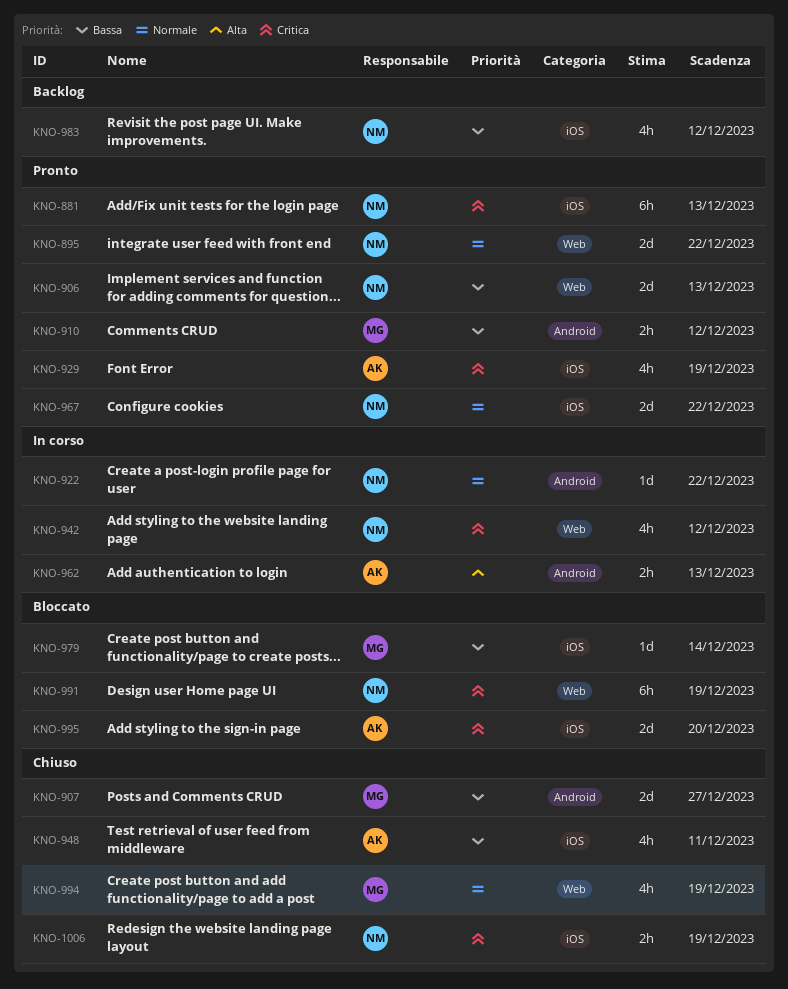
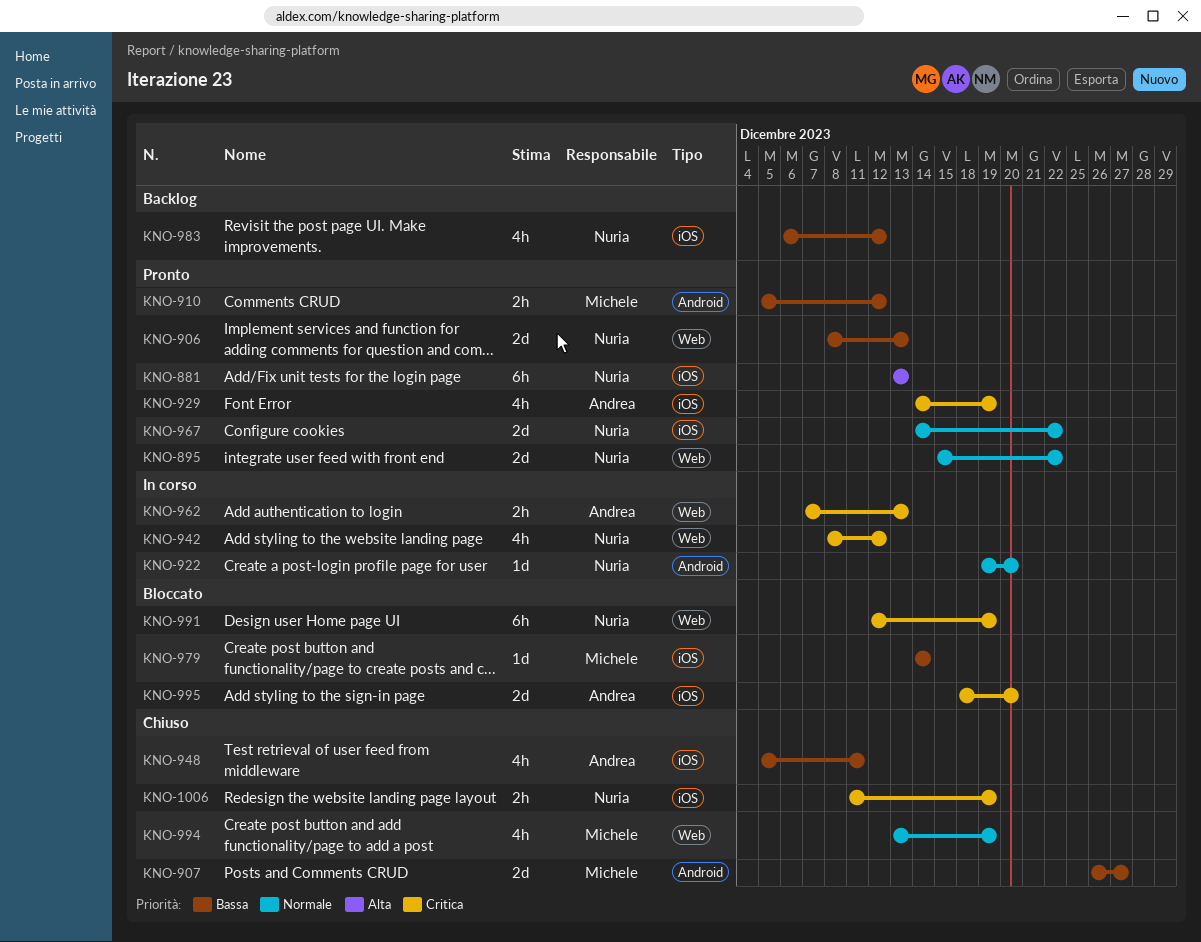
KNO-881, priority: Critica -> Alta
KNO-922, due: Dec 22 -> Dec 20
KNO-962, priority: Alta -> Critica
KNO-962, label: Android -> Web

